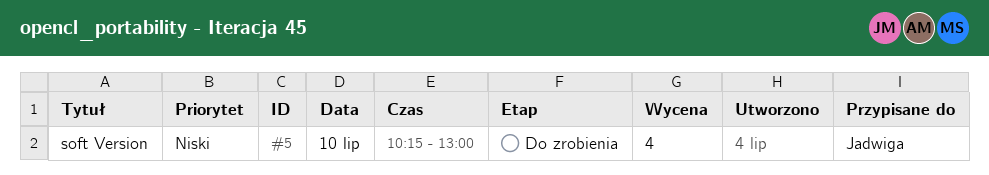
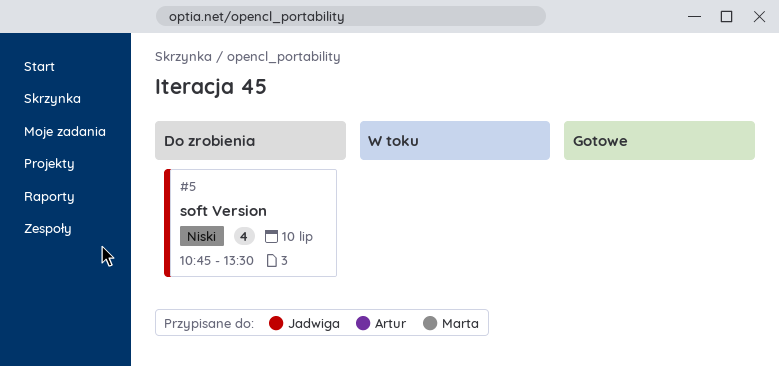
#5, begins: 10:15 -> 10:45
#5, ends: 13:00 -> 13:30

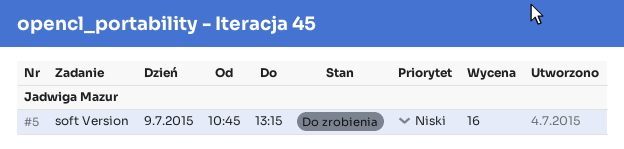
#5, estimate: 4 -> 16
#5, day: Jul 10 -> Jul 9
#5, ends: 13:30 -> 13:15

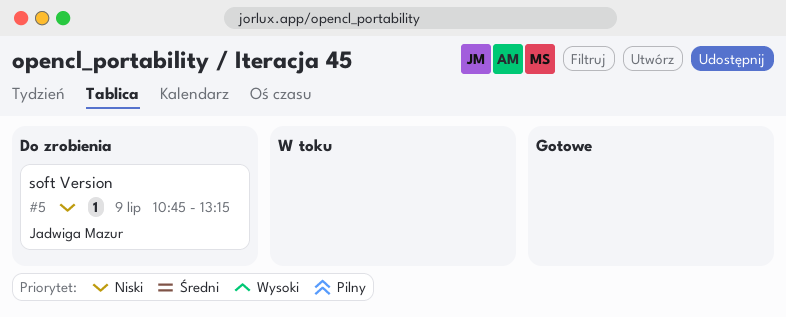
#5, estimate: 16 -> 1

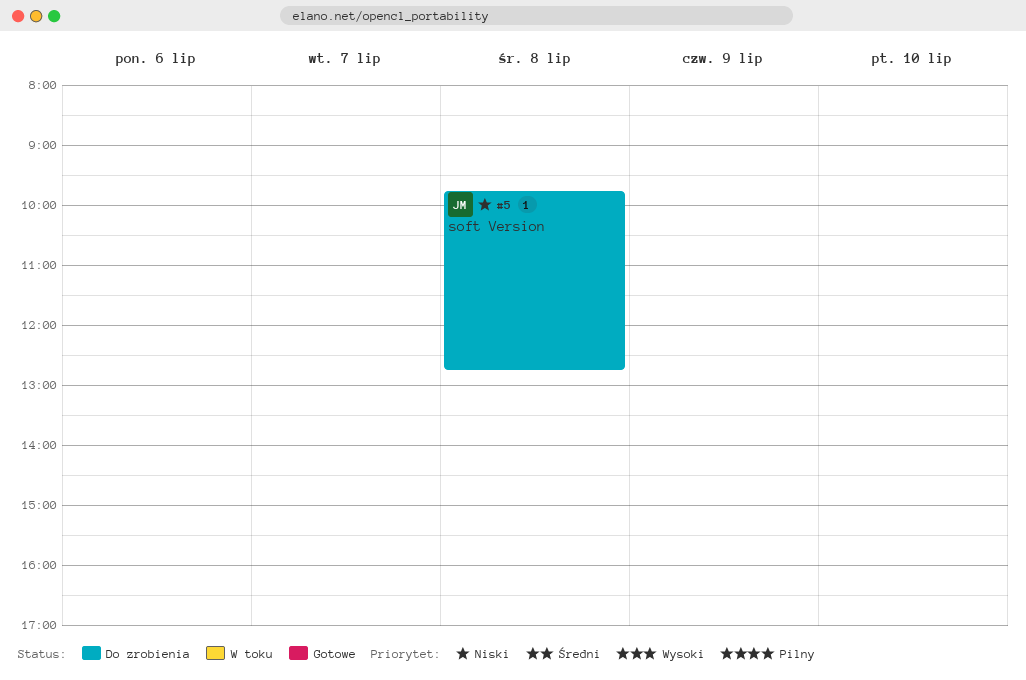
#5, day: Jul 9 -> Jul 8
#5, begins: 10:45 -> 09:45
#5, ends: 13:15 -> 12:45

